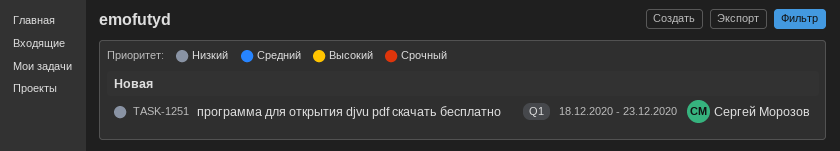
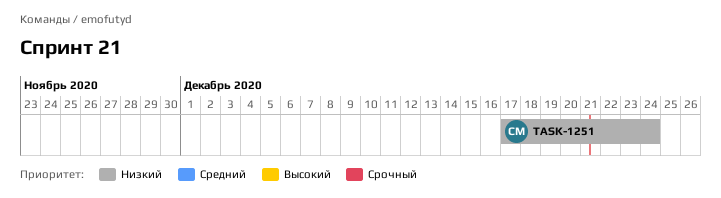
TASK-1251, start: Dec 18 -> Dec 17
TASK-1251, due: Dec 23 -> Dec 24

